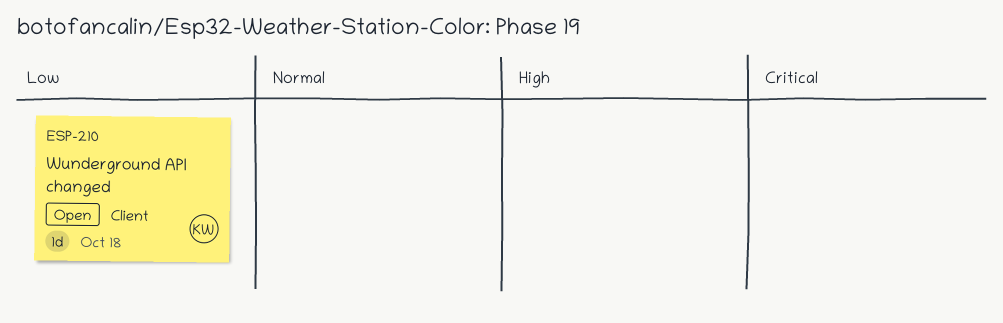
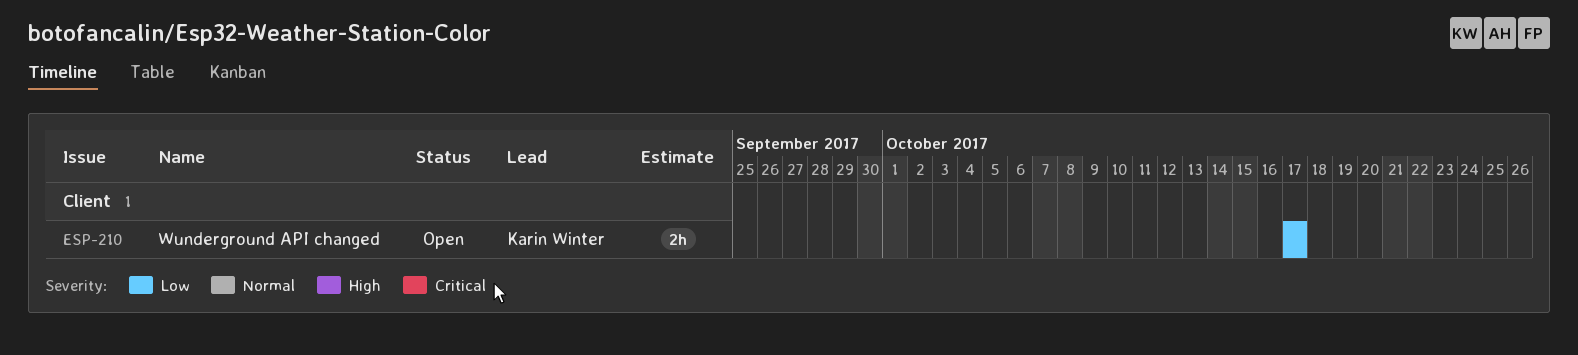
ESP-210, estimate: 1d -> 2h
ESP-210, due: Oct 18 -> Oct 17

